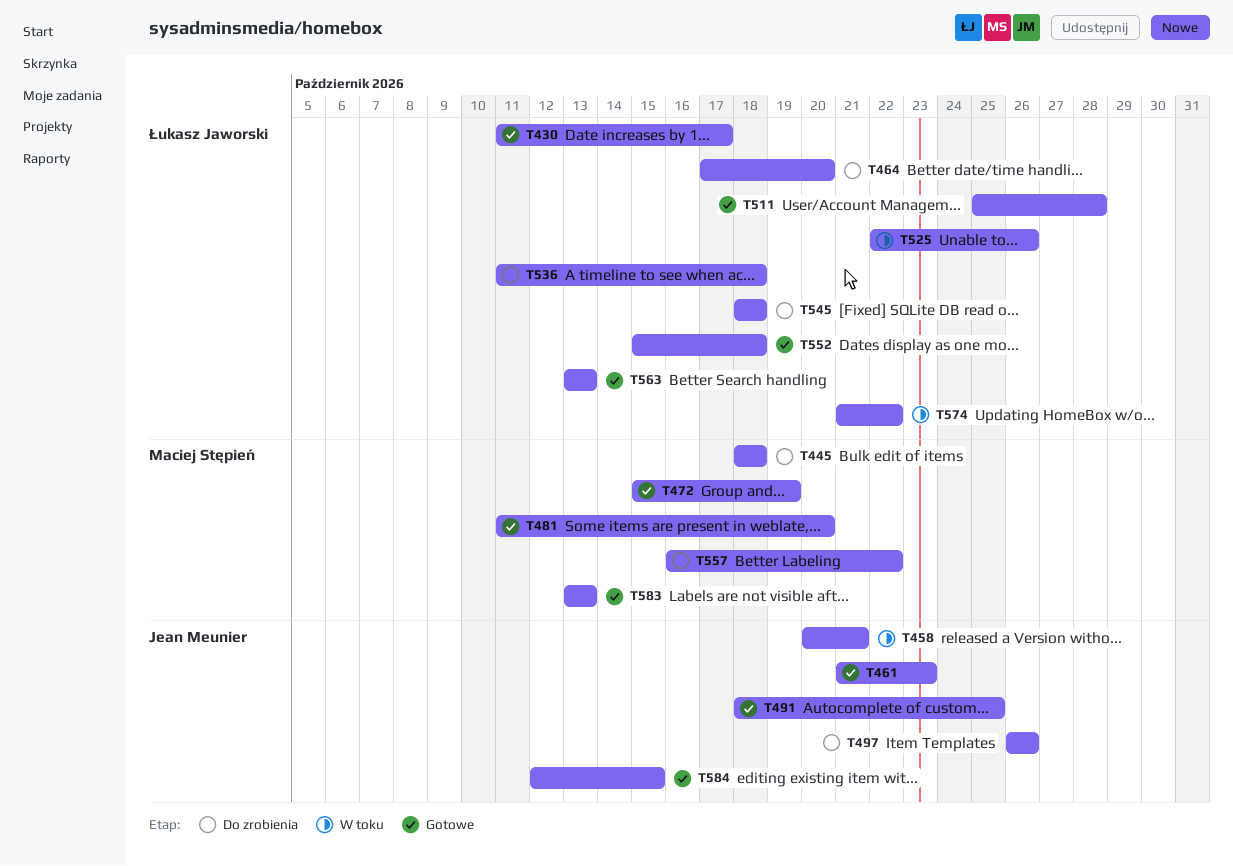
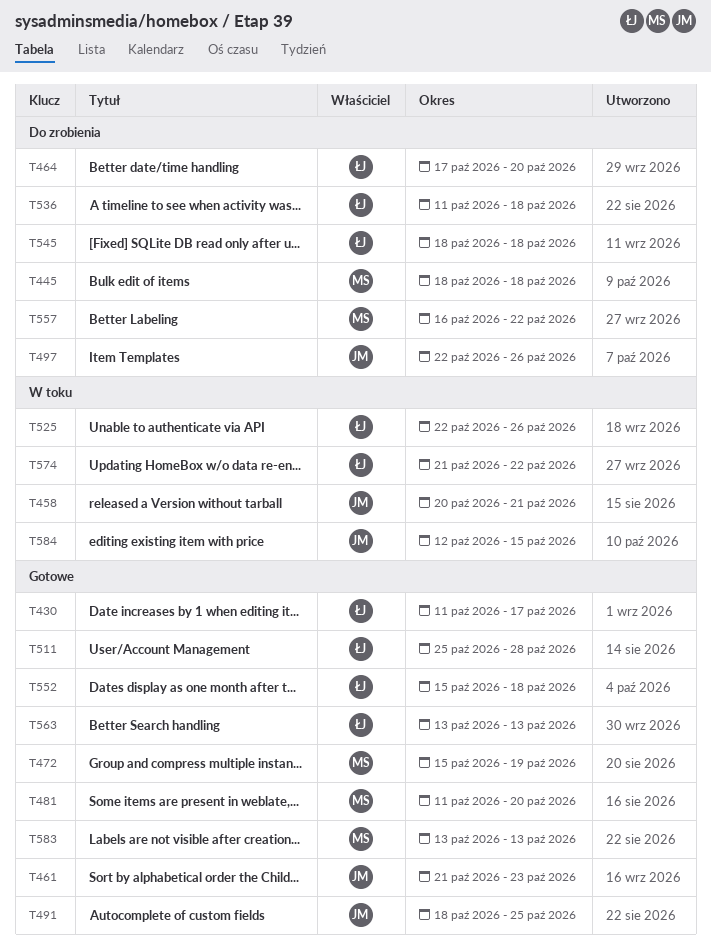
T497, start: Oct 26 -> Oct 22
T584, status: Gotowe -> W toku

